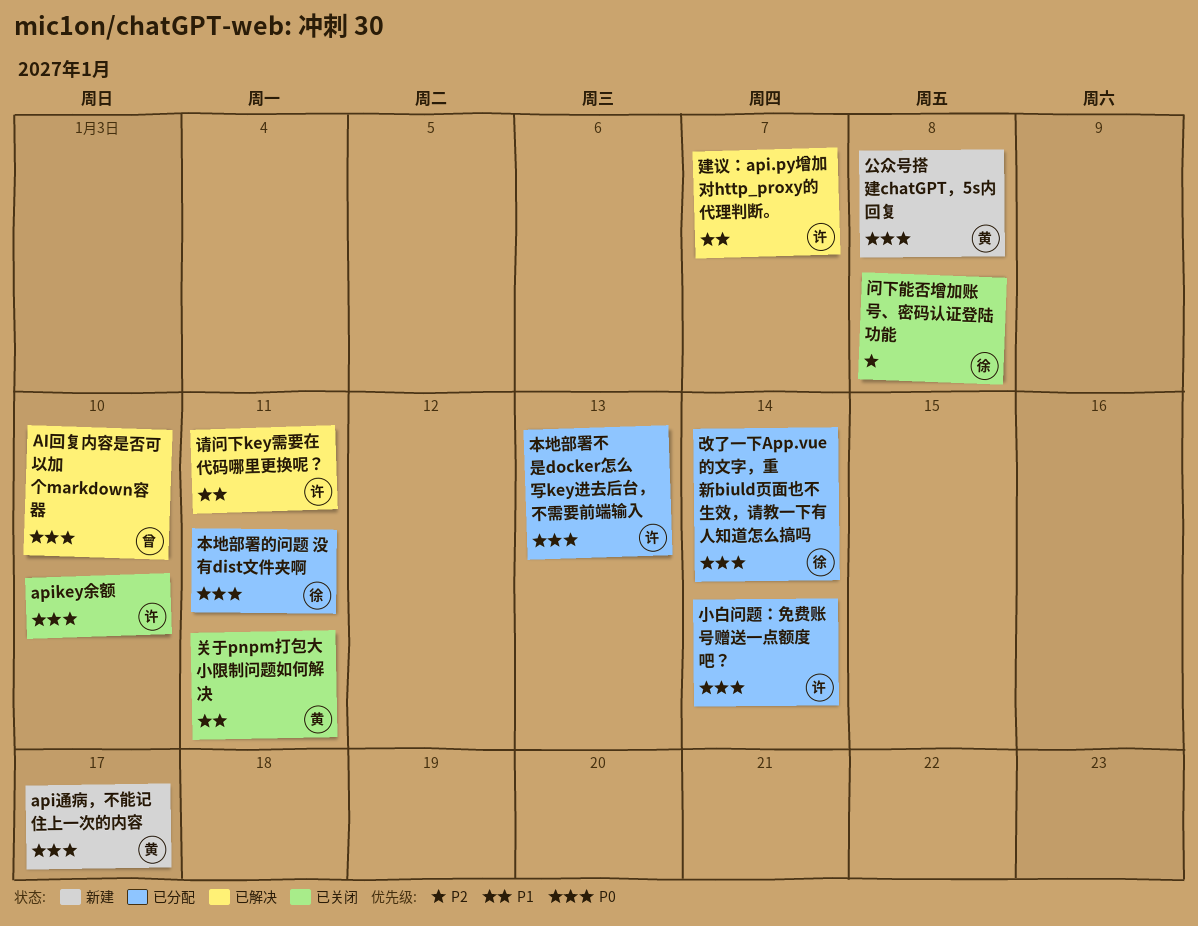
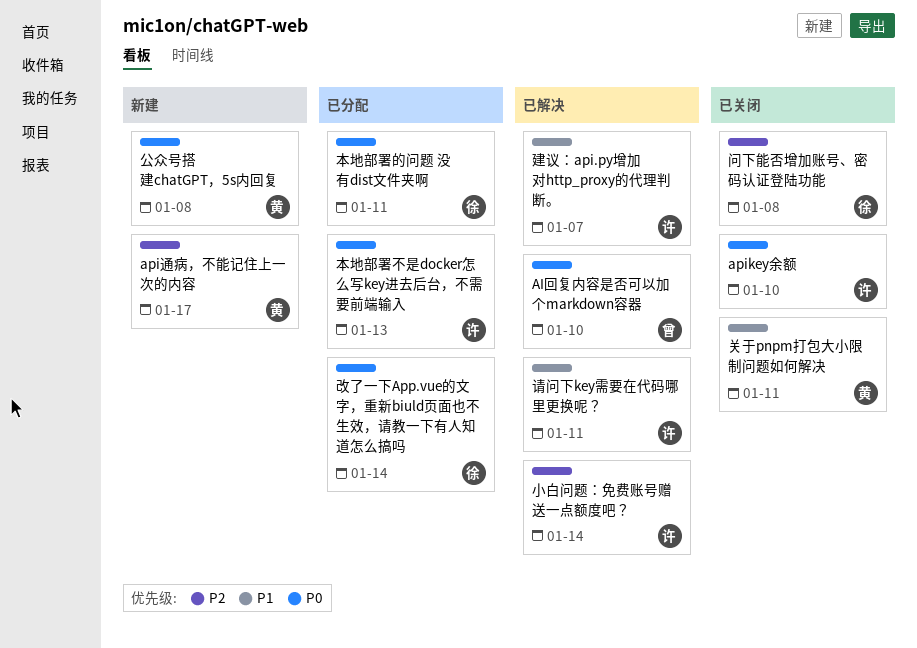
api通病，不能记住上一次的内容, priority: P0 -> P2
小白问题：免费账号赠送一点额度吧？, status: 已分配 -> 已解决
小白问题：免费账号赠送一点额度吧？, priority: P0 -> P2

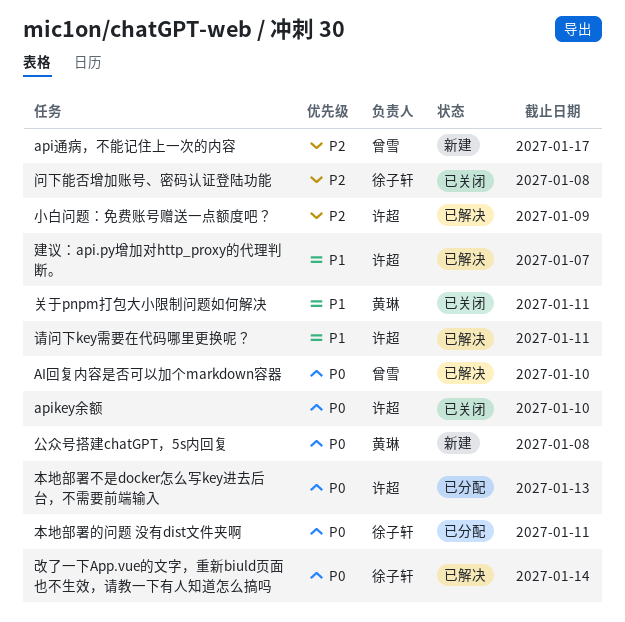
api通病，不能记住上一次的内容, owner: 黄琳 -> 曾雪
小白问题：免费账号赠送一点额度吧？, due: Jan 14 -> Jan 9
改了一下App.vue的文字，重新biuld页面也不生效，请教一下有人知道怎么搞吗, status: 已分配 -> 已解决

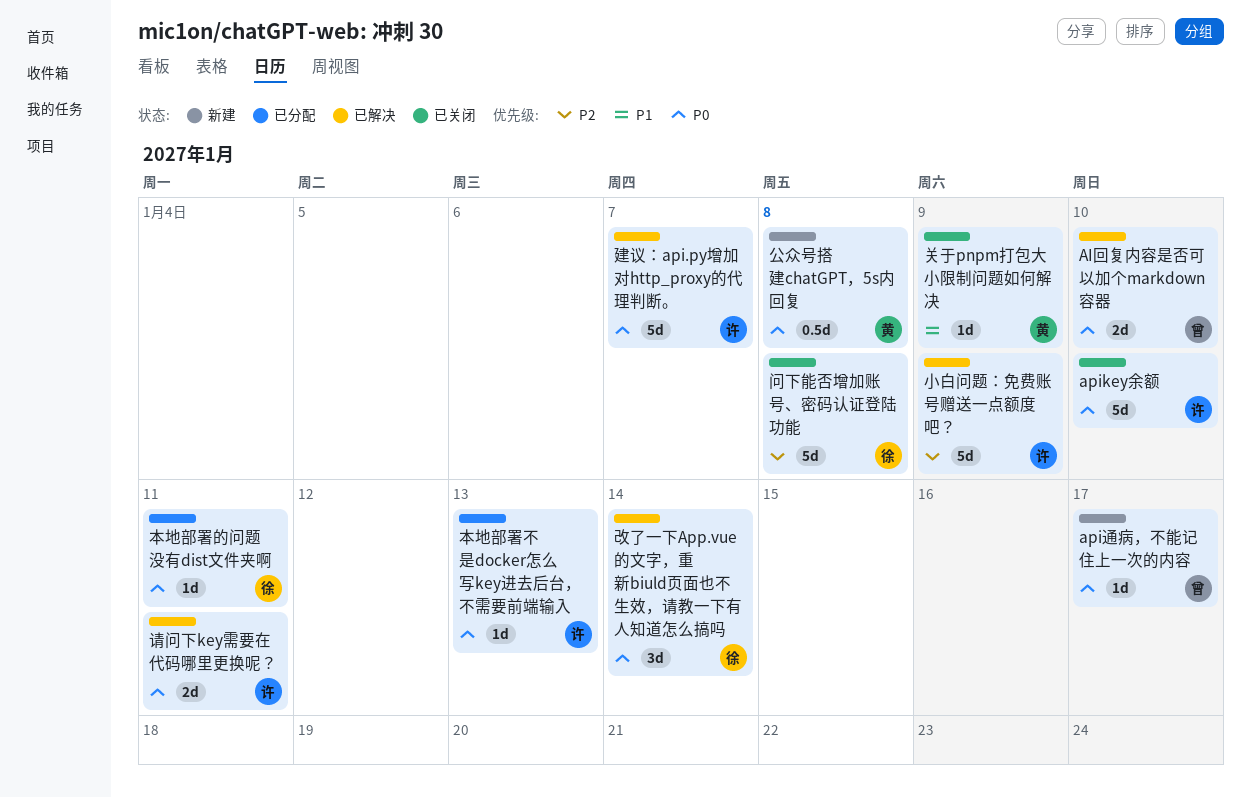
api通病，不能记住上一次的内容, priority: P2 -> P0
关于pnpm打包大小限制问题如何解决, due: Jan 11 -> Jan 9
建议：api.py增加对http_proxy的代理判断。, priority: P1 -> P0
请问下key需要在代码哪里更换呢？, priority: P1 -> P0

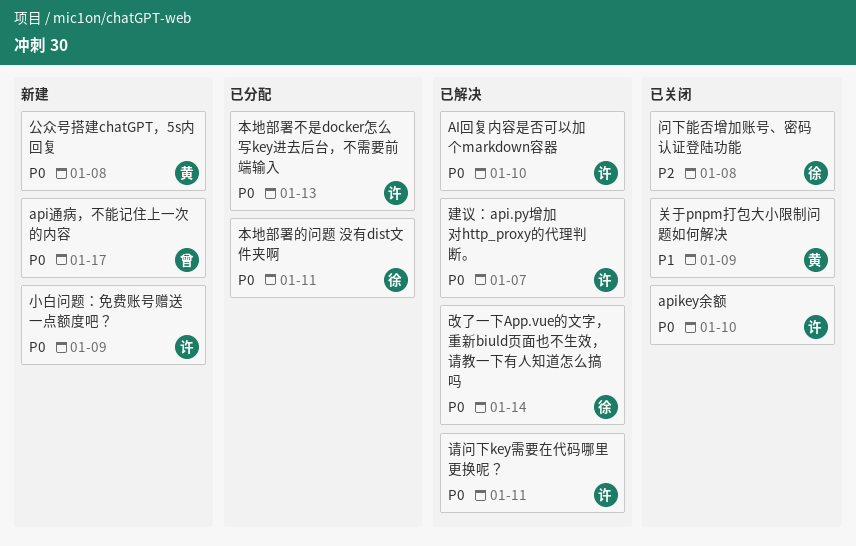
AI回复内容是否可以加个markdown容器, owner: 曾 -> 许
小白问题：免费账号赠送一点额度吧？, status: 已解决 -> 新建
小白问题：免费账号赠送一点额度吧？, priority: P2 -> P0

